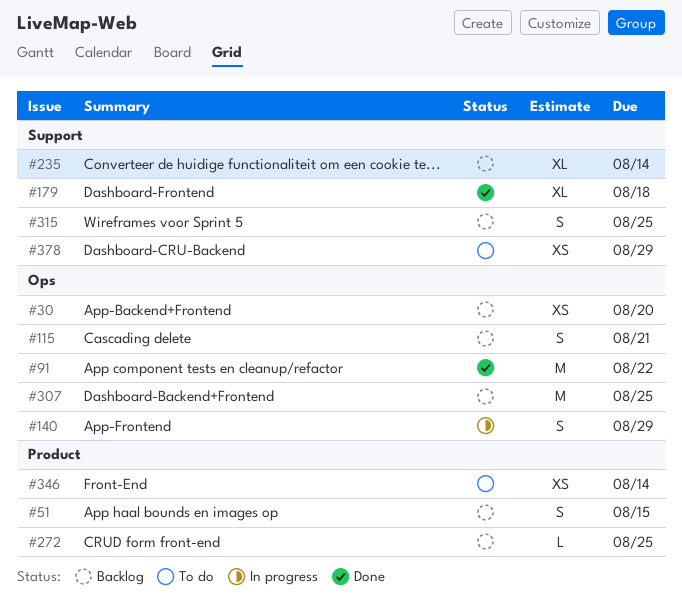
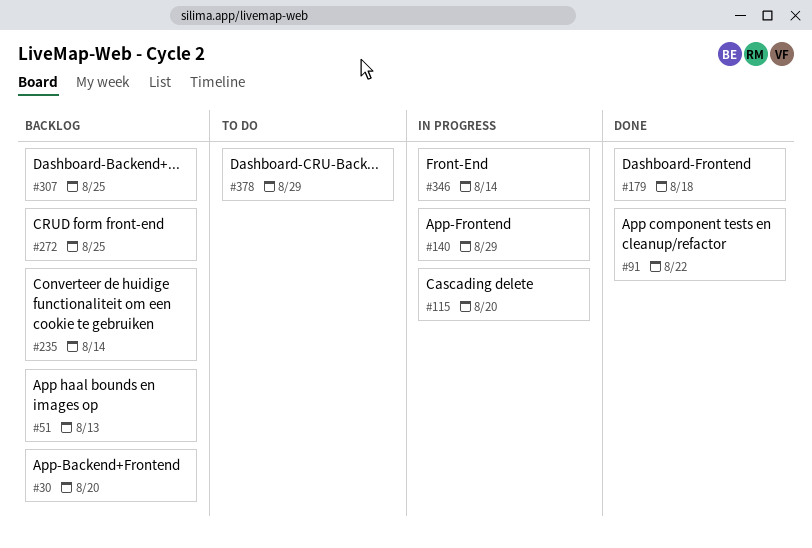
#51, due: Aug 15 -> Aug 13
#115, status: Backlog -> In progress
#115, due: Aug 21 -> Aug 20
#315: present -> none
#346, status: To do -> In progress

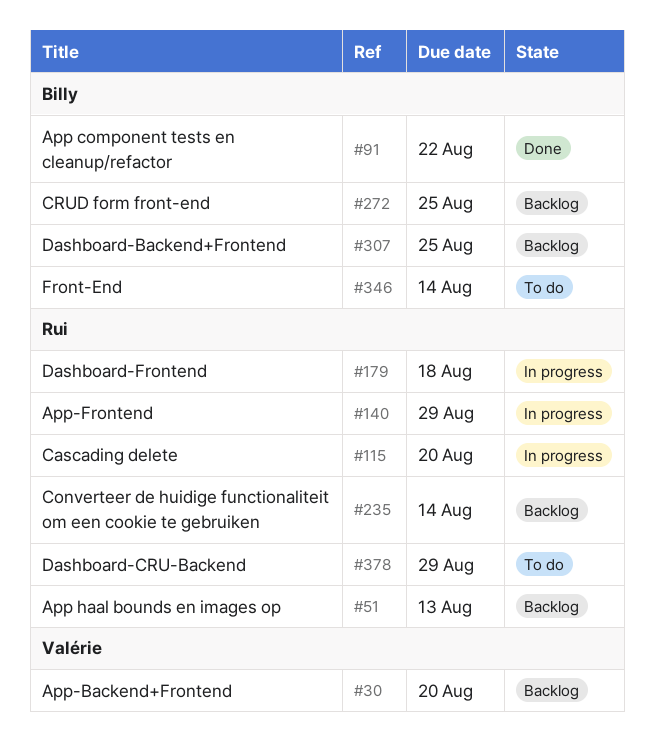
#179, status: Done -> In progress
#346, status: In progress -> To do

